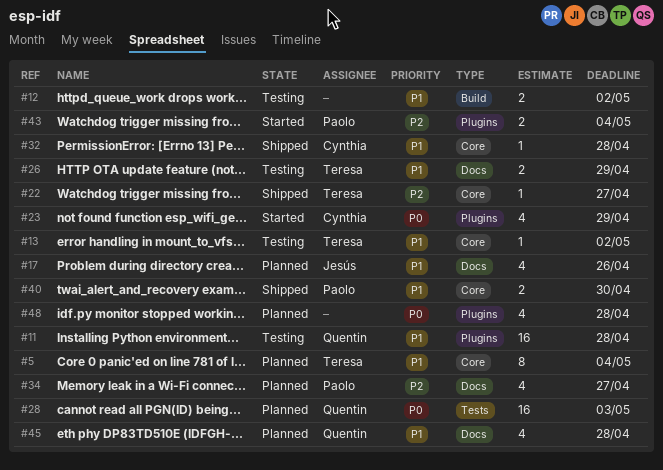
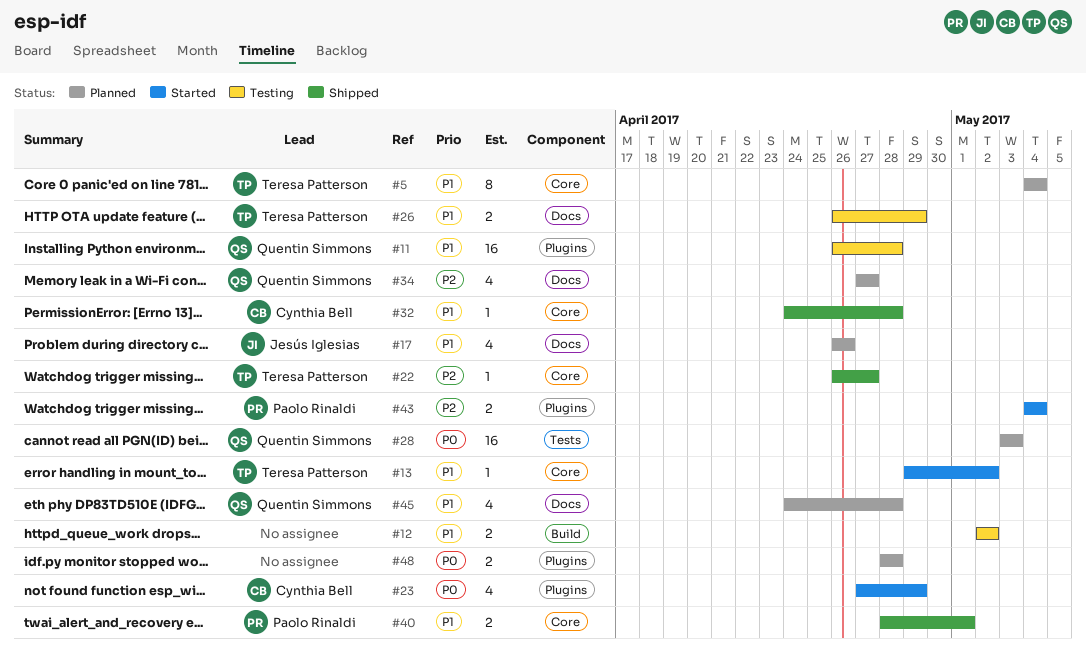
#13, status: Testing -> Started
#34, owner: Paolo Rinaldi -> Quentin Simmons
#40, due: Apr 30 -> May 1
#48, estimate: 4 -> 2

